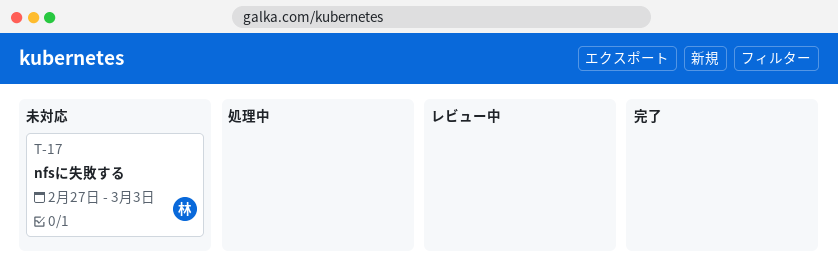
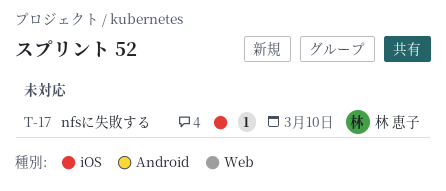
T-17, due: Mar 3 -> Mar 10

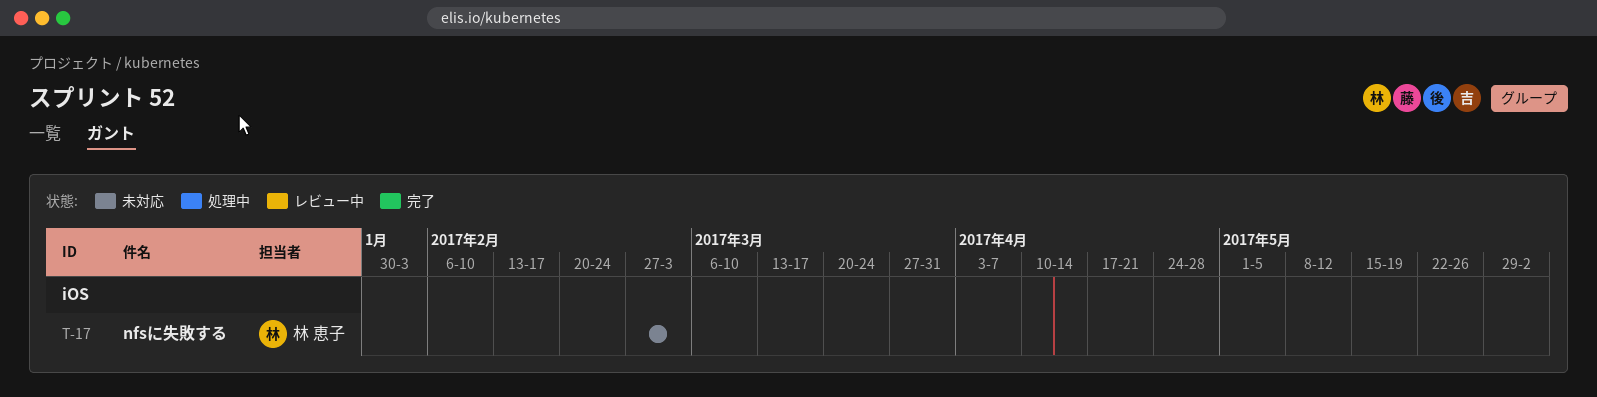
T-17, due: Mar 10 -> Mar 3

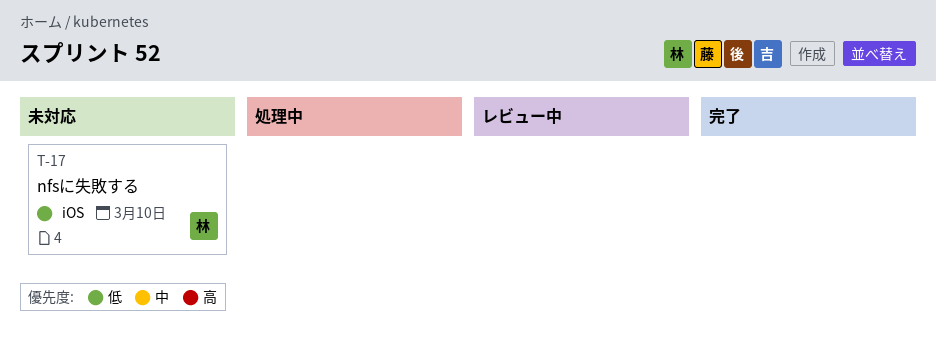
T-17, due: Mar 3 -> Mar 10

